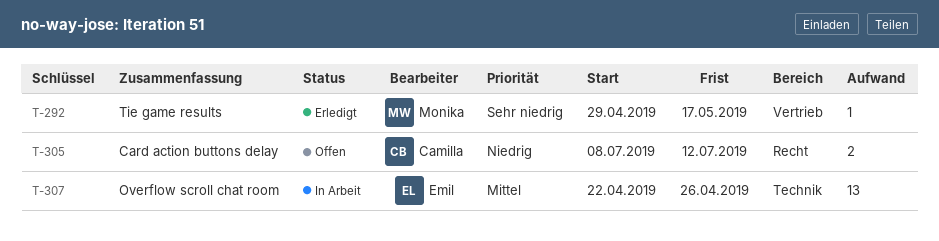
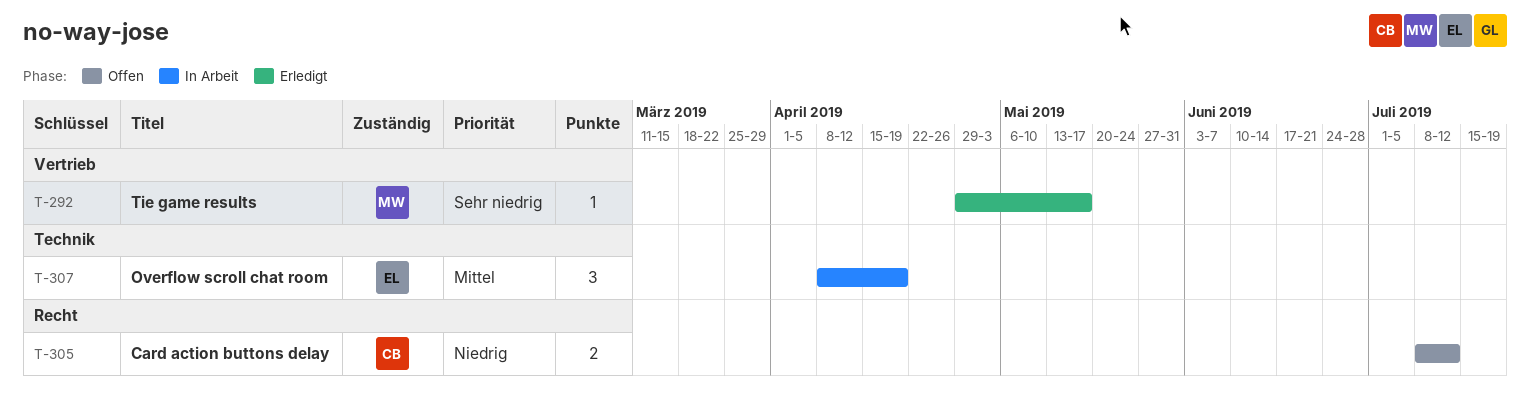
T-307, estimate: 13 -> 3
T-307, start: Apr 22 -> Apr 8
T-307, due: Apr 26 -> Apr 19

